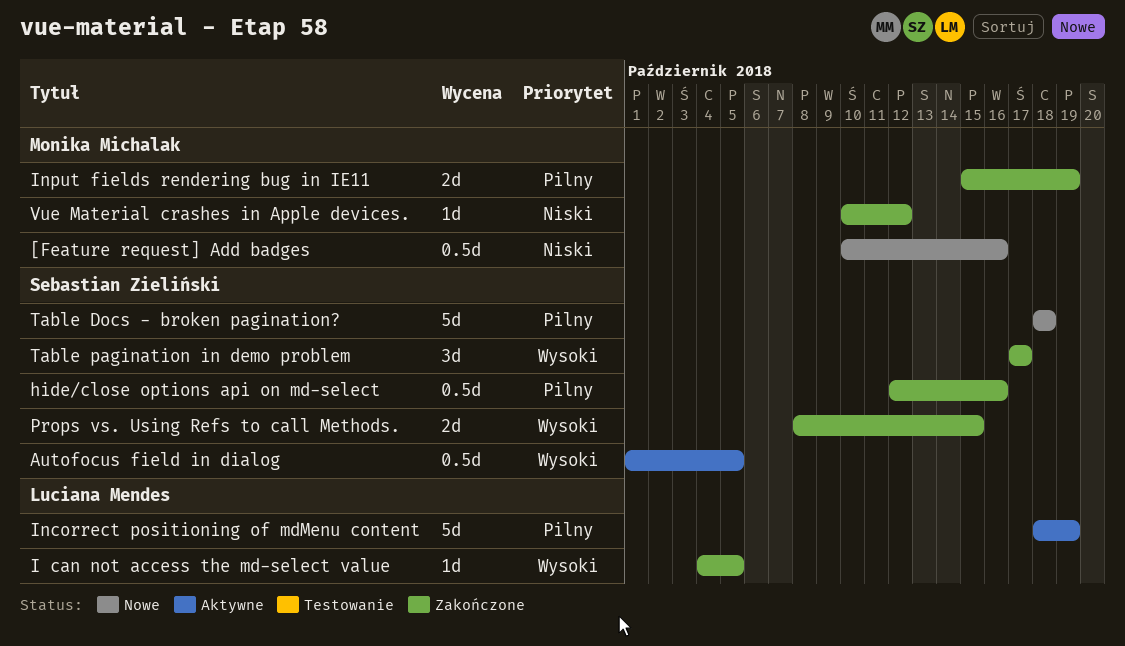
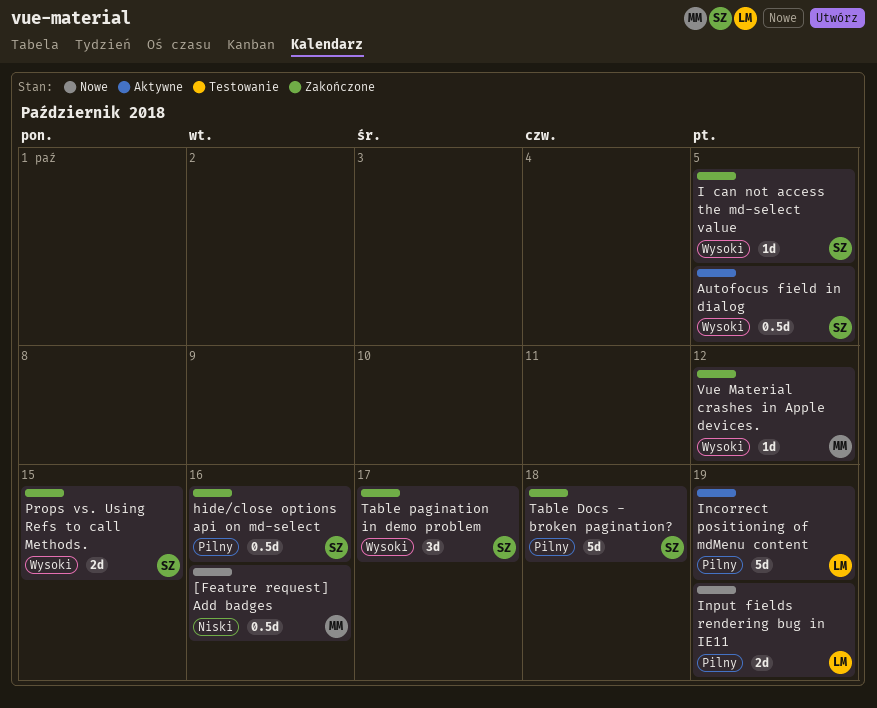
I can not access the md-select value, owner: Luciana Mendes -> Sebastian Zieliński
Input fields rendering bug in IE11, status: Zakończone -> Nowe
Input fields rendering bug in IE11, owner: Monika Michalak -> Luciana Mendes
Table Docs - broken pagination?, status: Nowe -> Zakończone
Vue Material crashes in Apple devices., priority: Niski -> Wysoki

